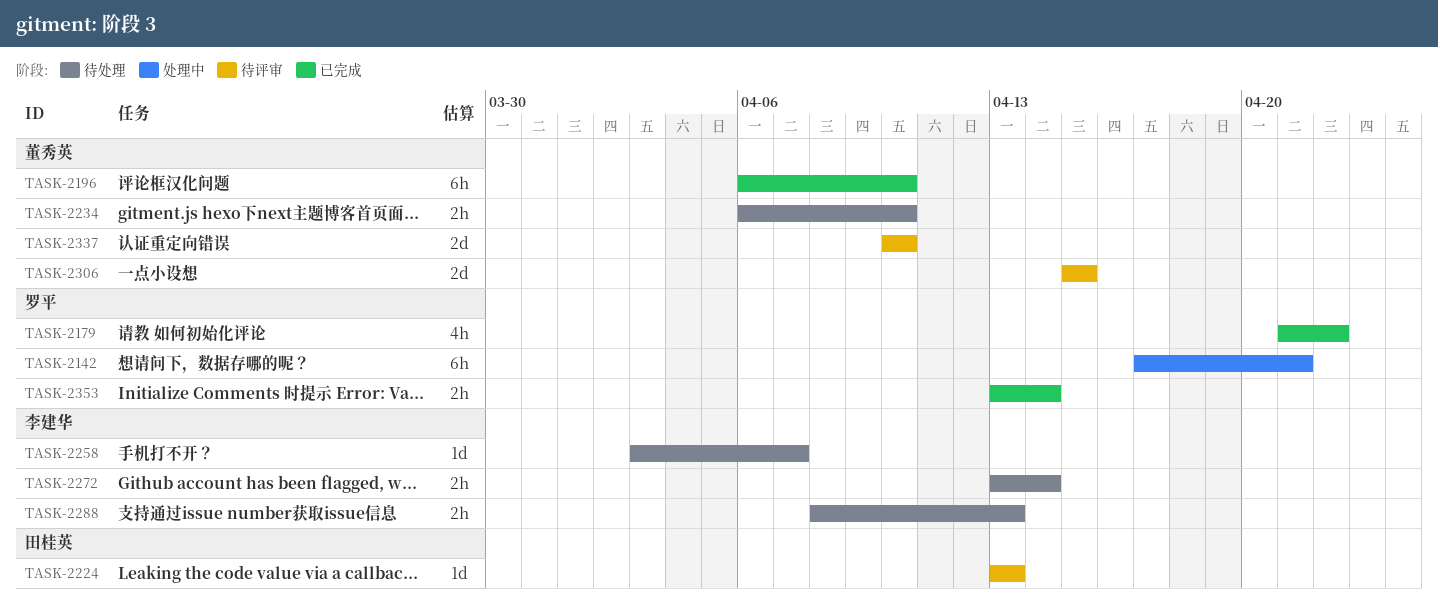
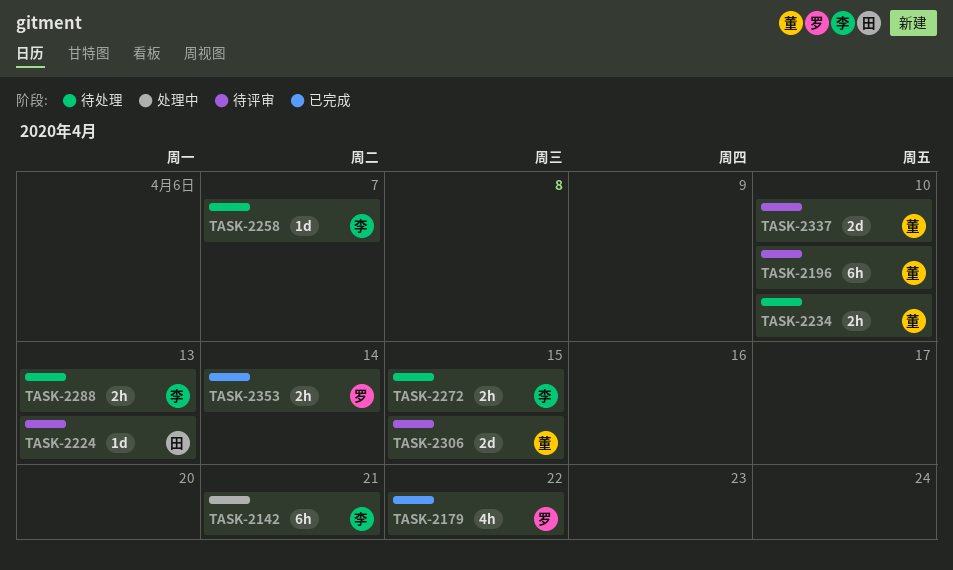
TASK-2142, owner: 罗平 -> 李建华
TASK-2196, status: 已完成 -> 待评审
TASK-2272, due: Apr 14 -> Apr 15

